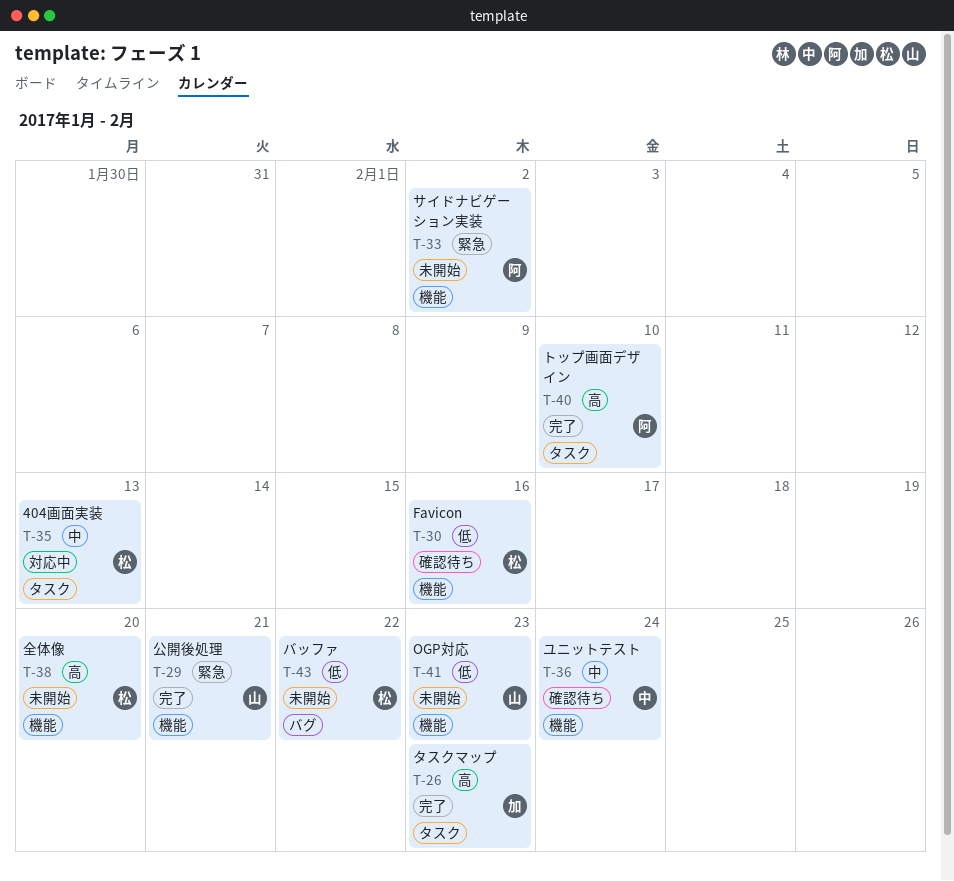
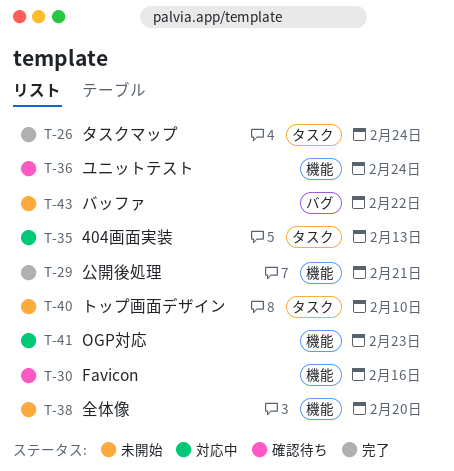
T-26, due: Feb 23 -> Feb 24
T-33: present -> none
T-40, status: 完了 -> 未開始
T-41, status: 未開始 -> 対応中

